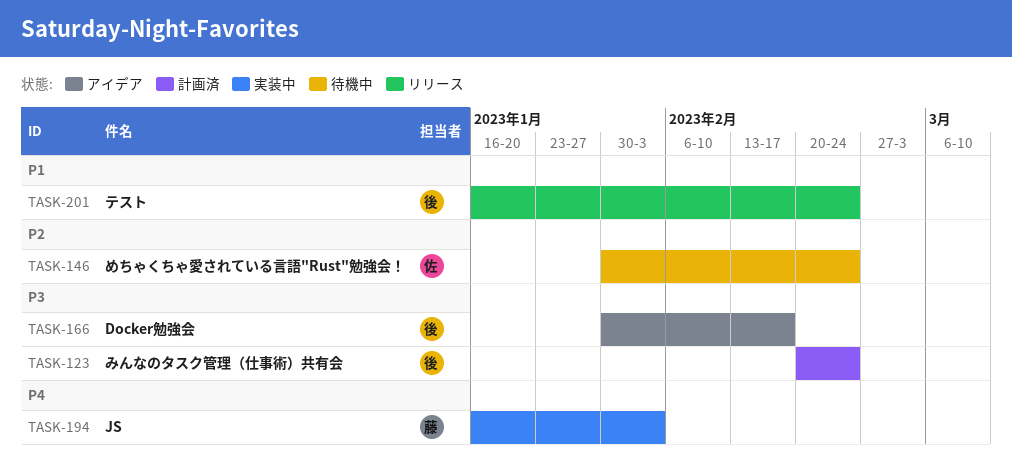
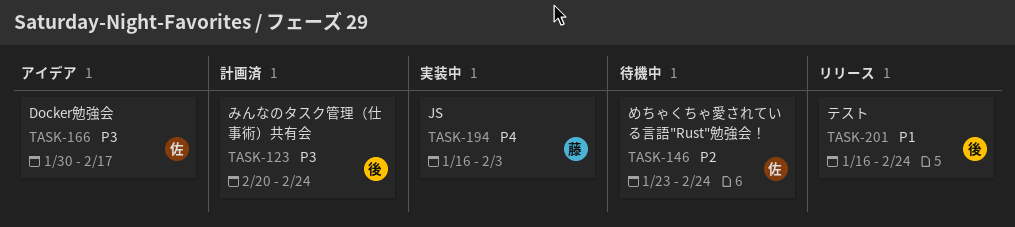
TASK-146, start: Jan 30 -> Jan 23
TASK-166, owner: 後 -> 佐

